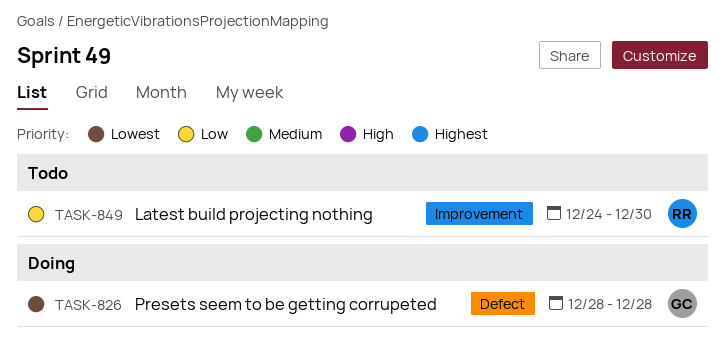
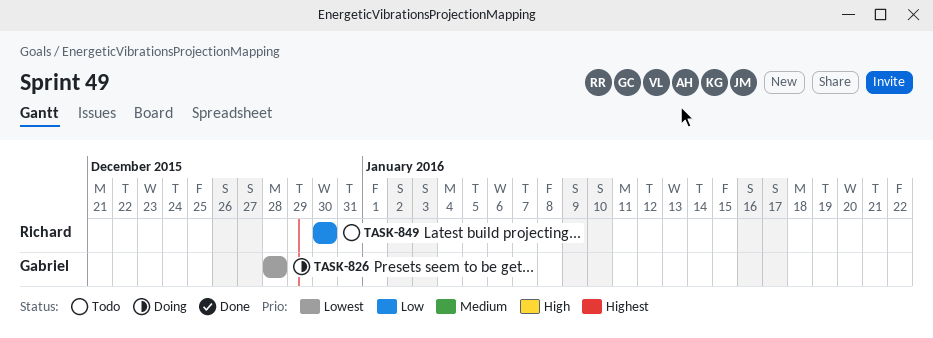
TASK-849, start: Dec 24 -> Dec 30

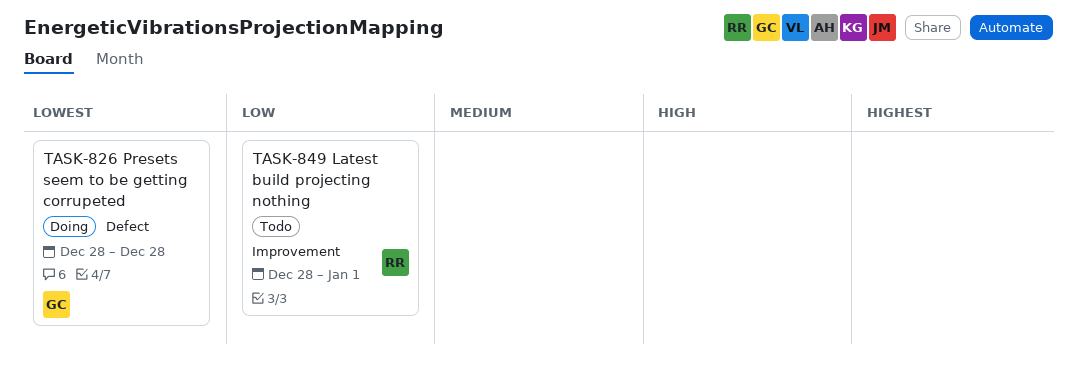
TASK-849, start: Dec 30 -> Dec 28
TASK-849, due: Dec 30 -> Jan 1

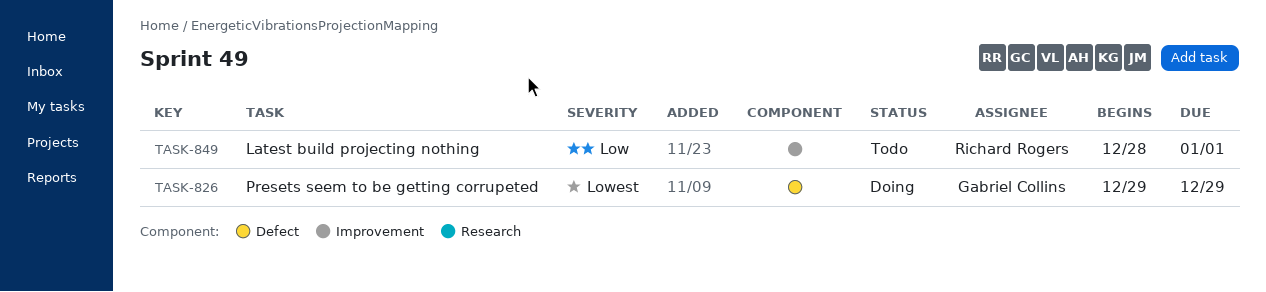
TASK-826, start: Dec 28 -> Dec 29
TASK-826, due: Dec 28 -> Dec 29

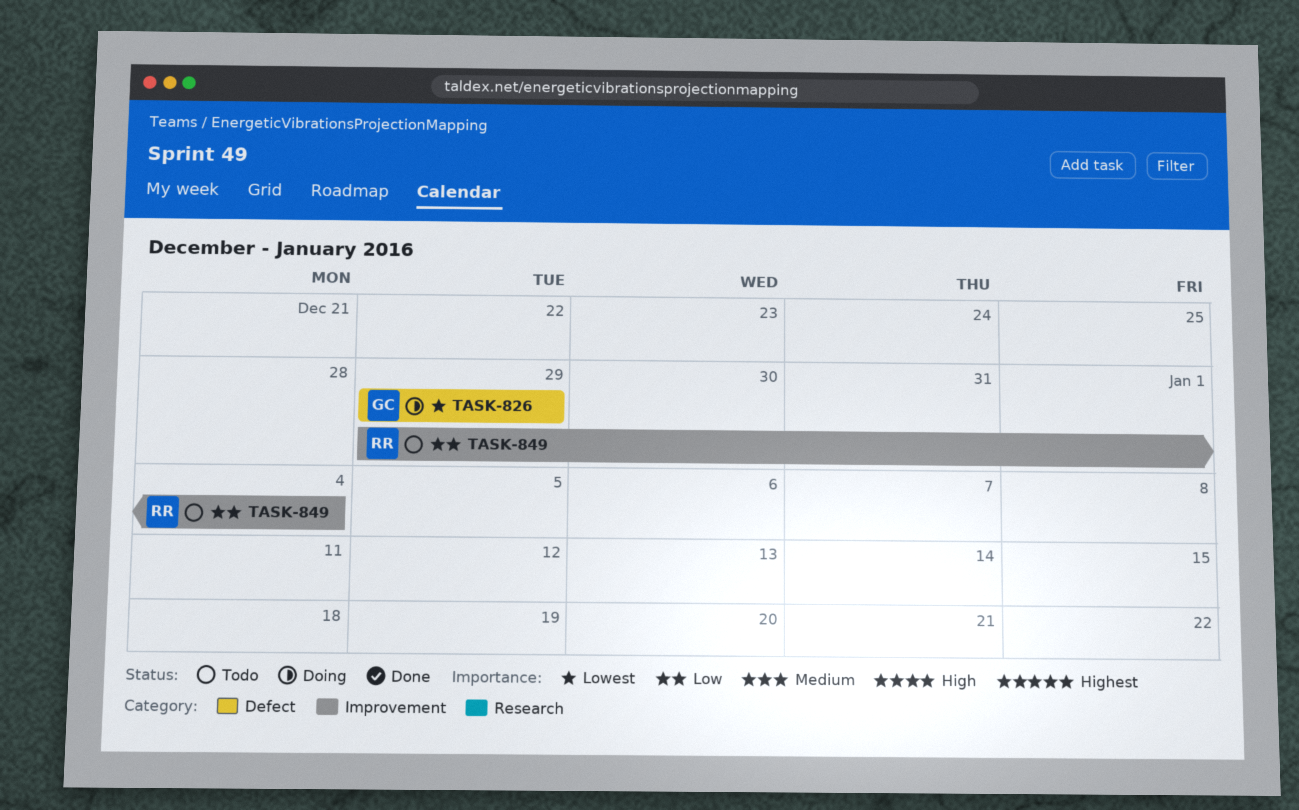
TASK-849, start: Dec 28 -> Dec 29
TASK-849, due: Jan 1 -> Jan 4

